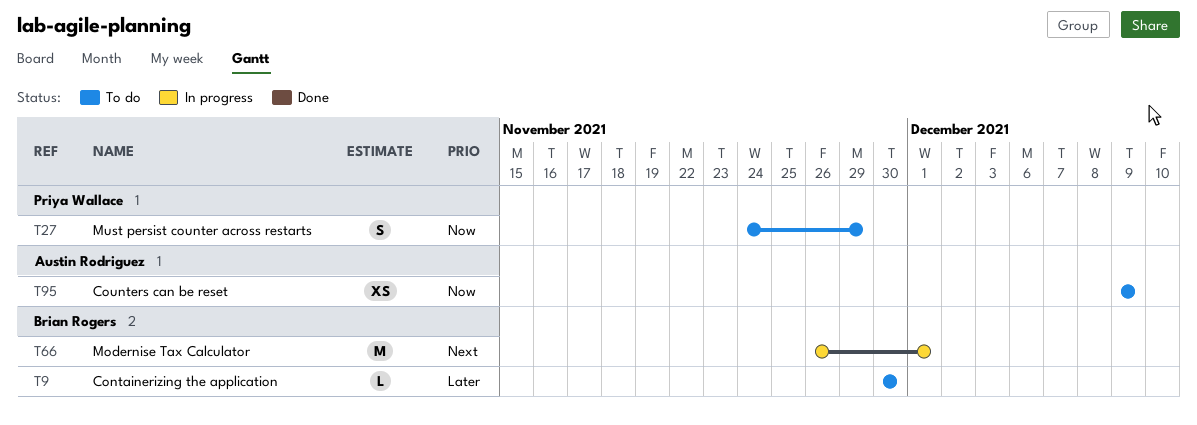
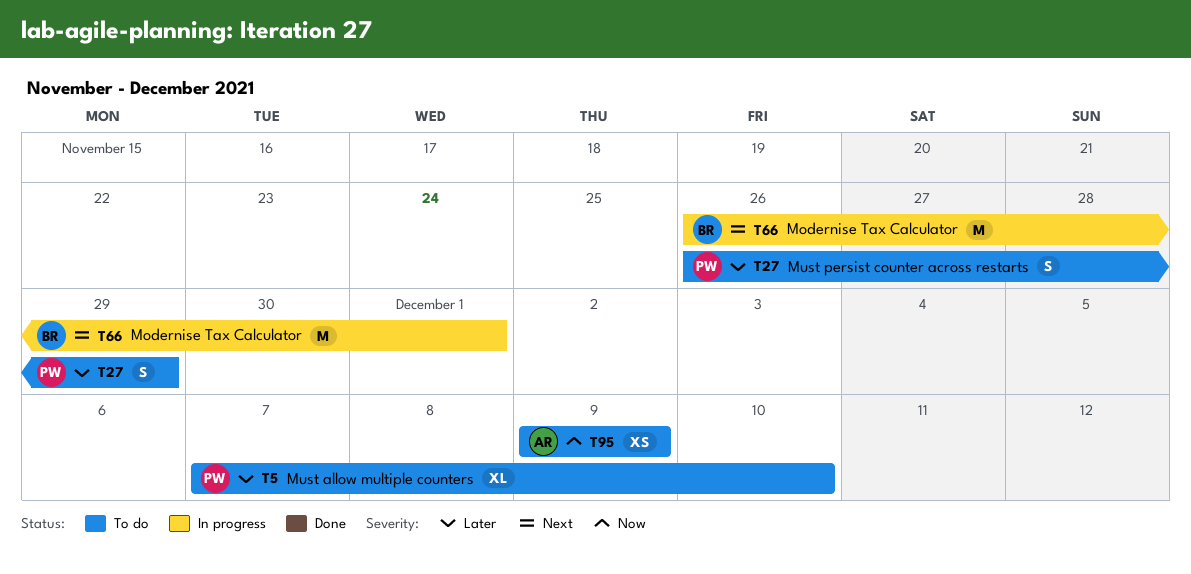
T5: none -> present
T9: present -> none
T27, priority: Now -> Later
T27, start: Nov 24 -> Nov 26

